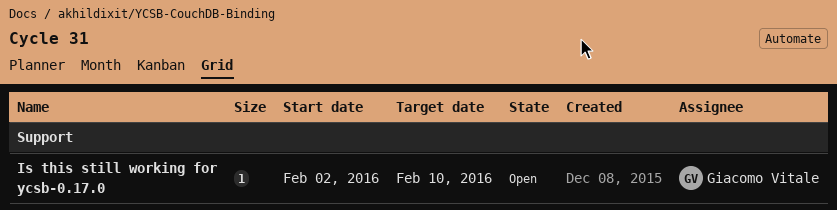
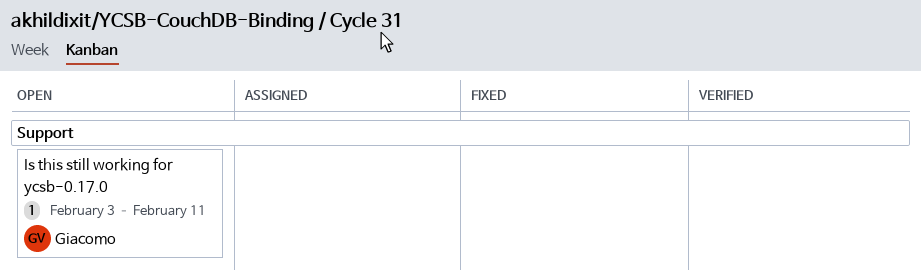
Is this still working for ycsb-0.17.0, start: Feb 2 -> Feb 3
Is this still working for ycsb-0.17.0, due: Feb 10 -> Feb 11

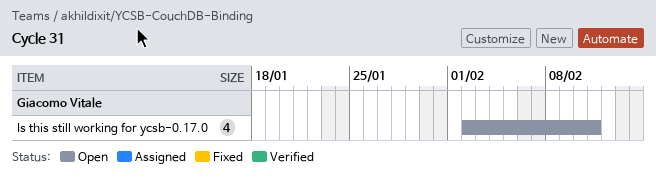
Is this still working for ycsb-0.17.0, estimate: 1 -> 4
Is this still working for ycsb-0.17.0, start: Feb 3 -> Feb 2

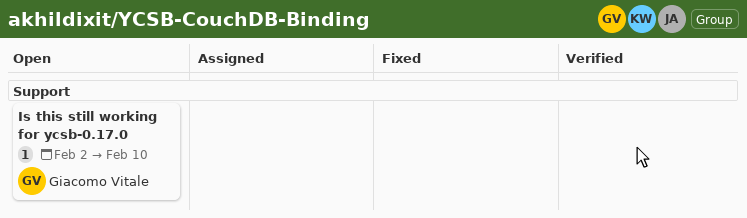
Is this still working for ycsb-0.17.0, estimate: 4 -> 1
Is this still working for ycsb-0.17.0, due: Feb 11 -> Feb 10

